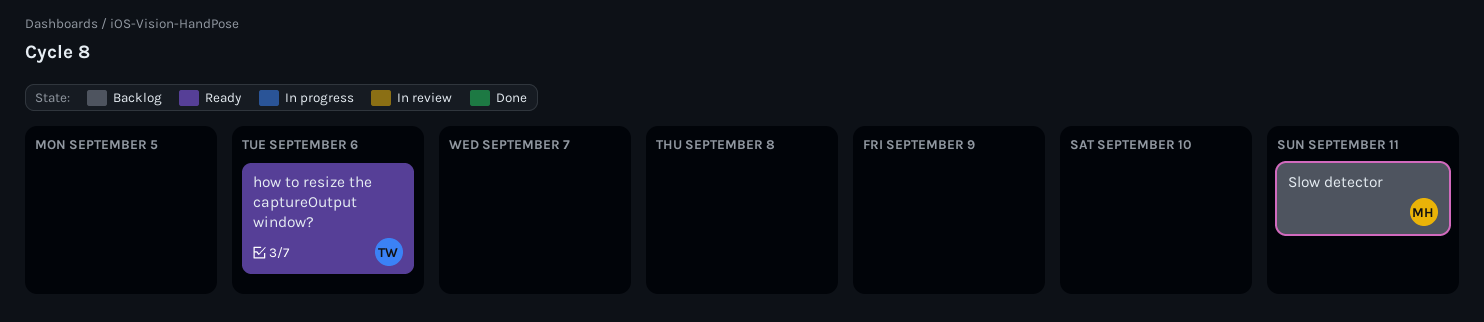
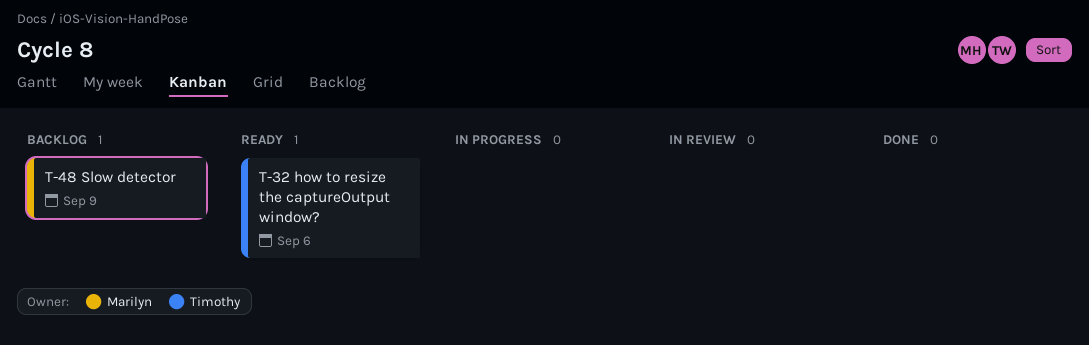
Slow detector, due: Sep 11 -> Sep 9

